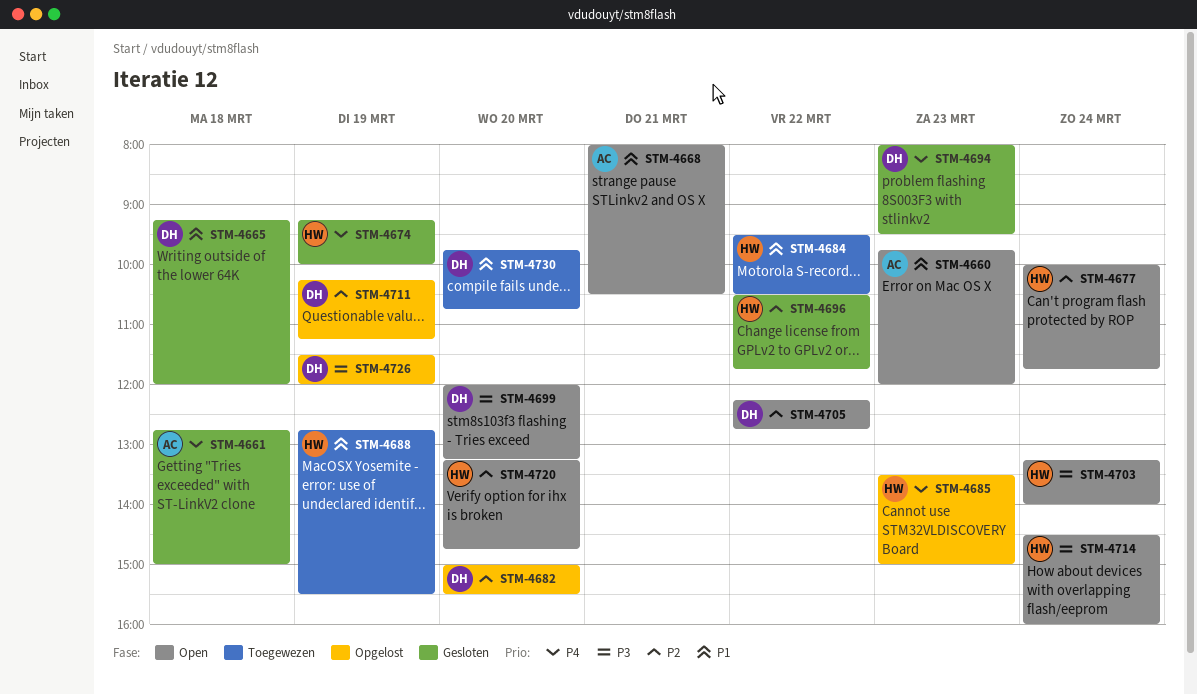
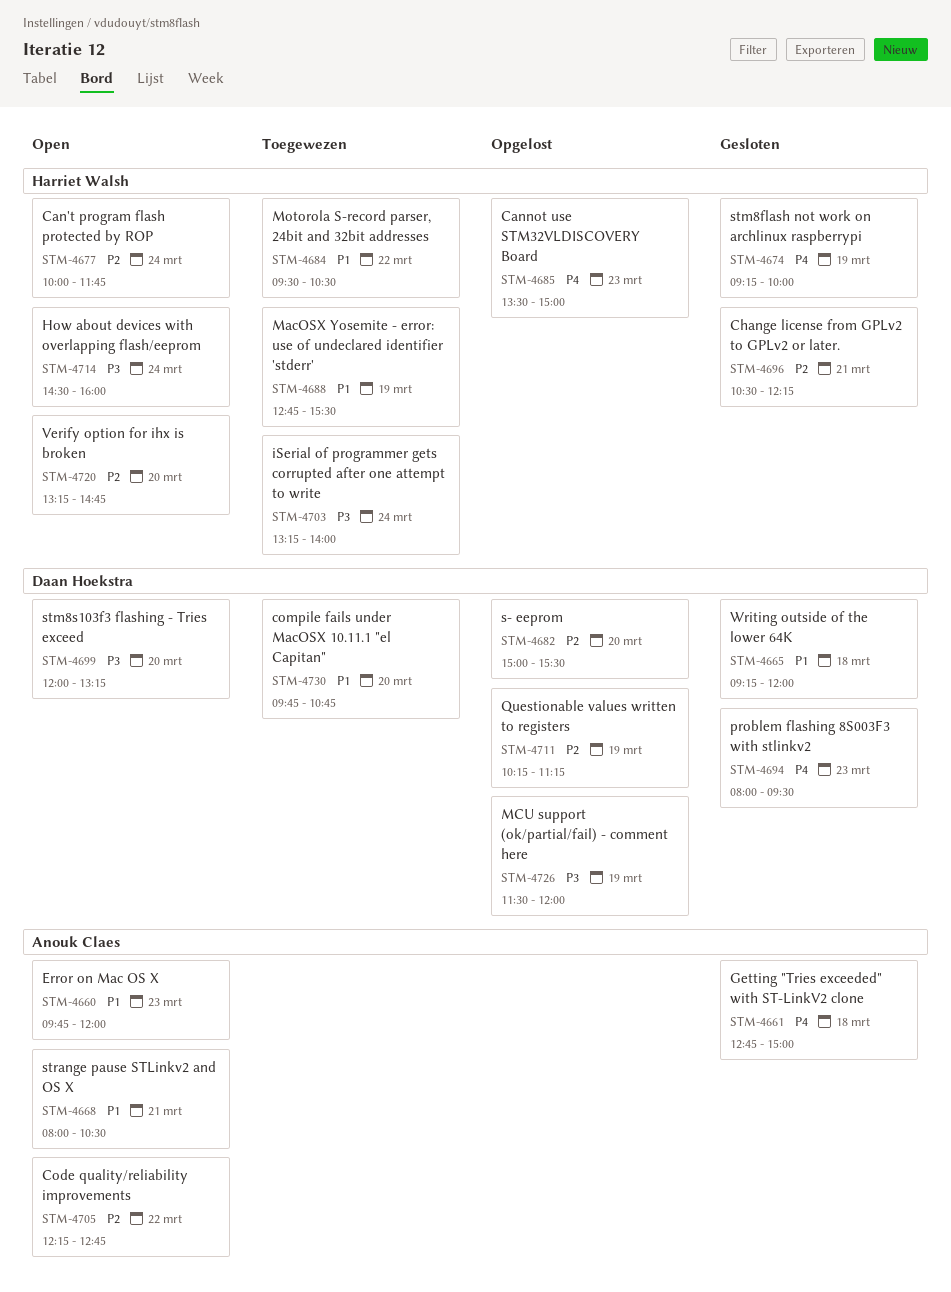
STM-4696, day: Mar 22 -> Mar 21
STM-4696, ends: 11:45 -> 12:15
STM-4703, status: Open -> Toegewezen
STM-4705, owner: Daan Hoekstra -> Anouk Claes

